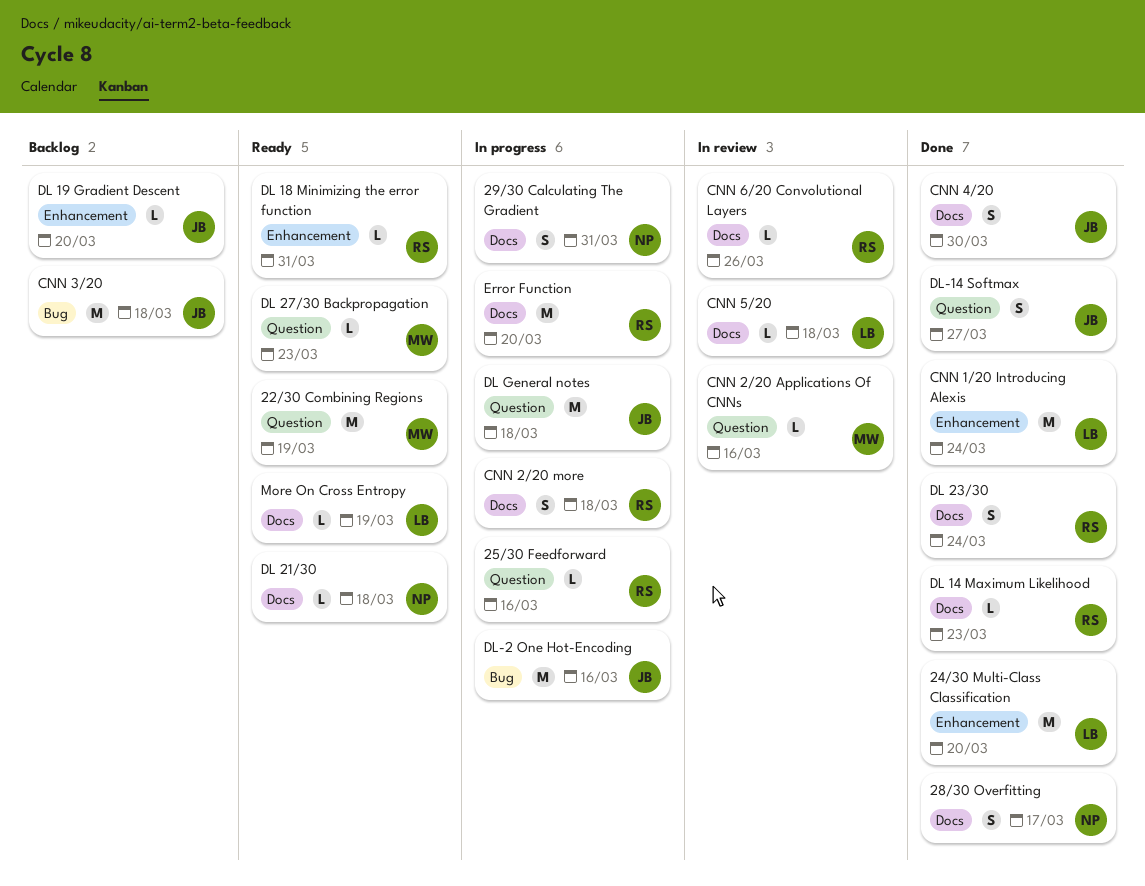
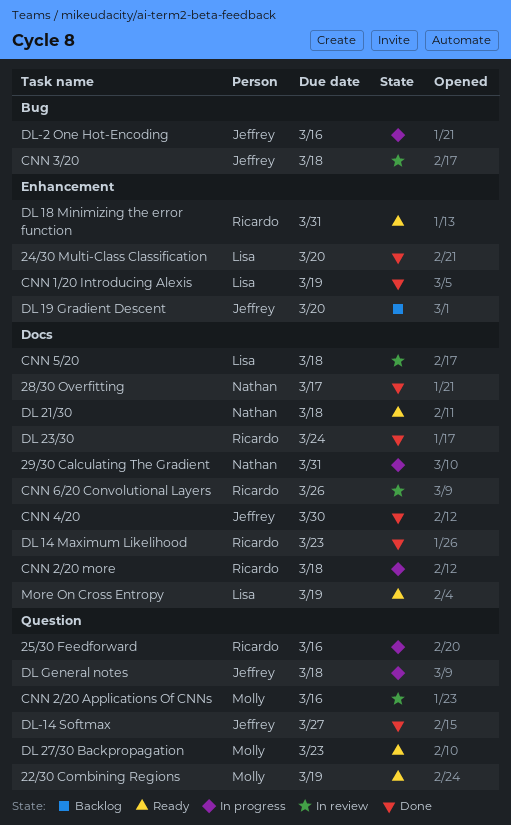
CNN 1/20 Introducing Alexis, due: Mar 24 -> Mar 19
CNN 3/20, status: Backlog -> In review
Error Function: present -> none

